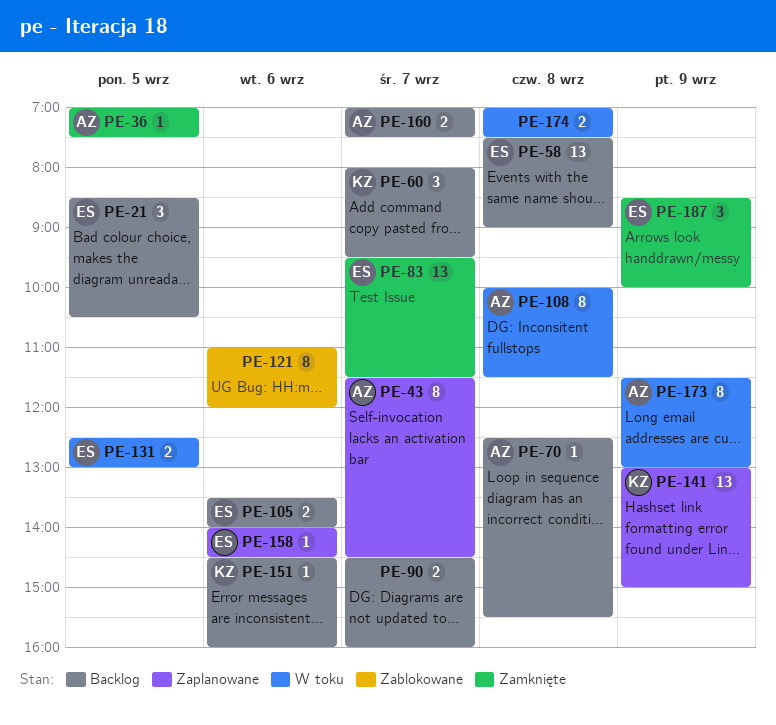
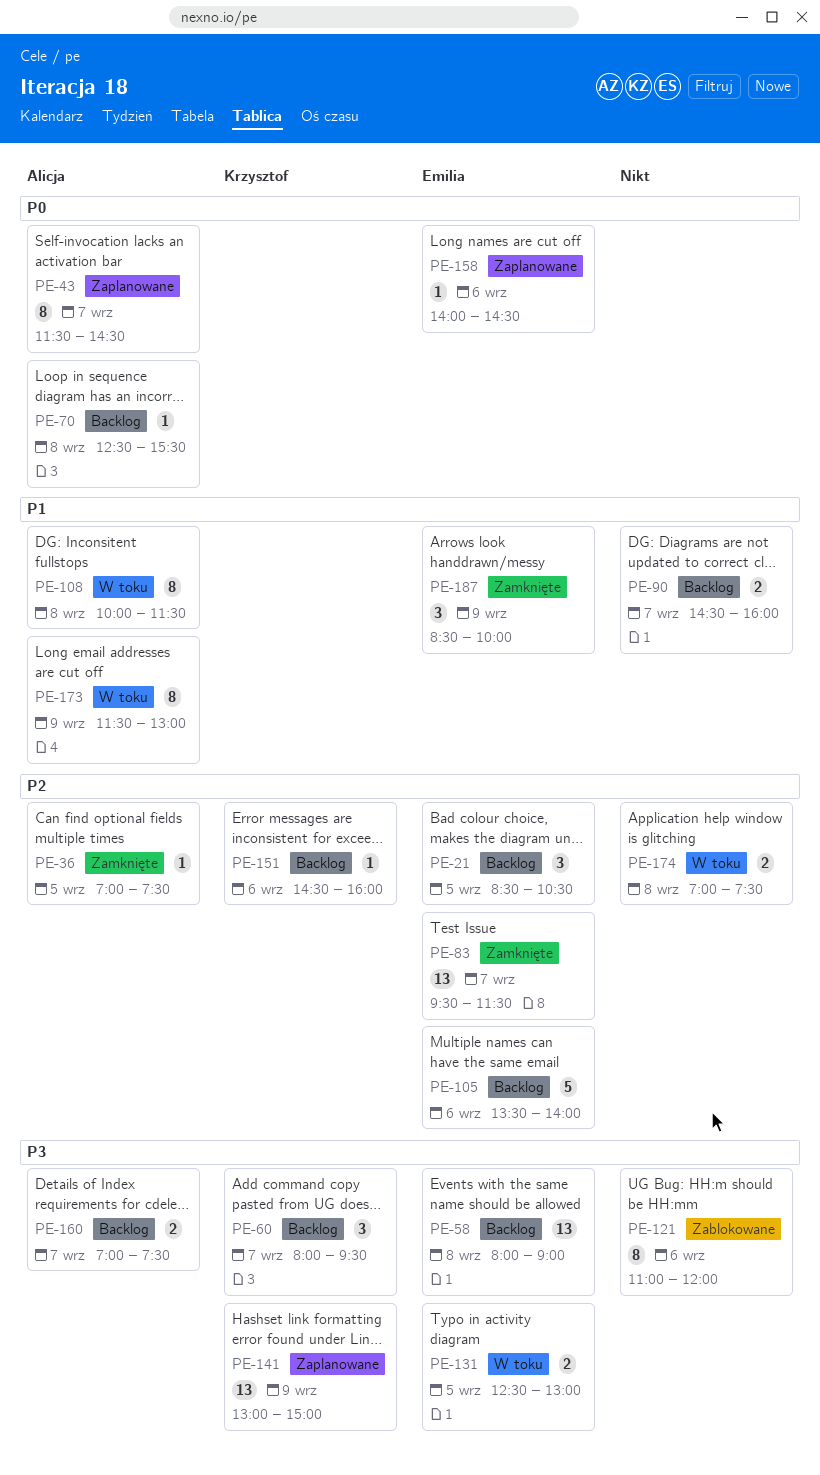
PE-58, begins: 07:30 -> 08:00
PE-105, estimate: 2 -> 5

